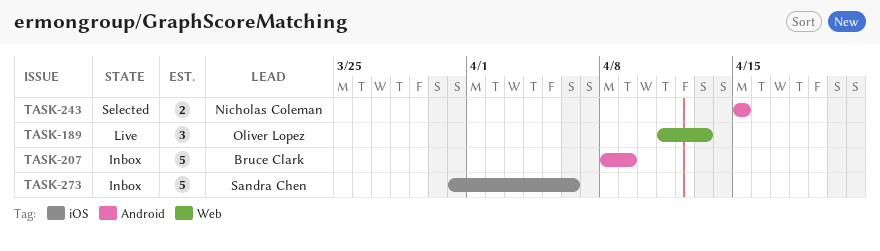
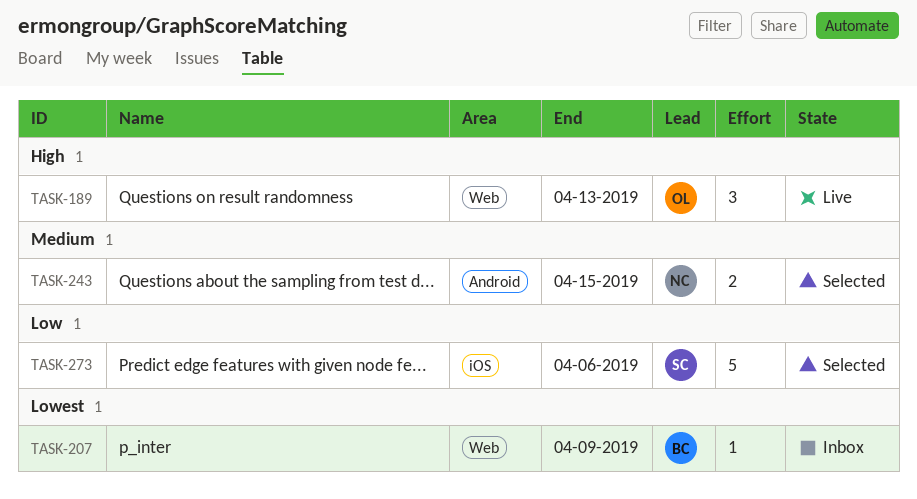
TASK-207, label: Android -> Web
TASK-207, estimate: 5 -> 1
TASK-273, status: Inbox -> Selected

